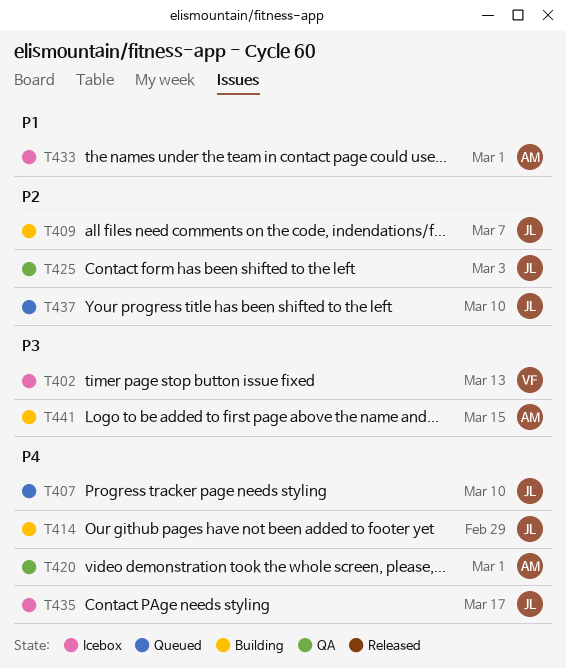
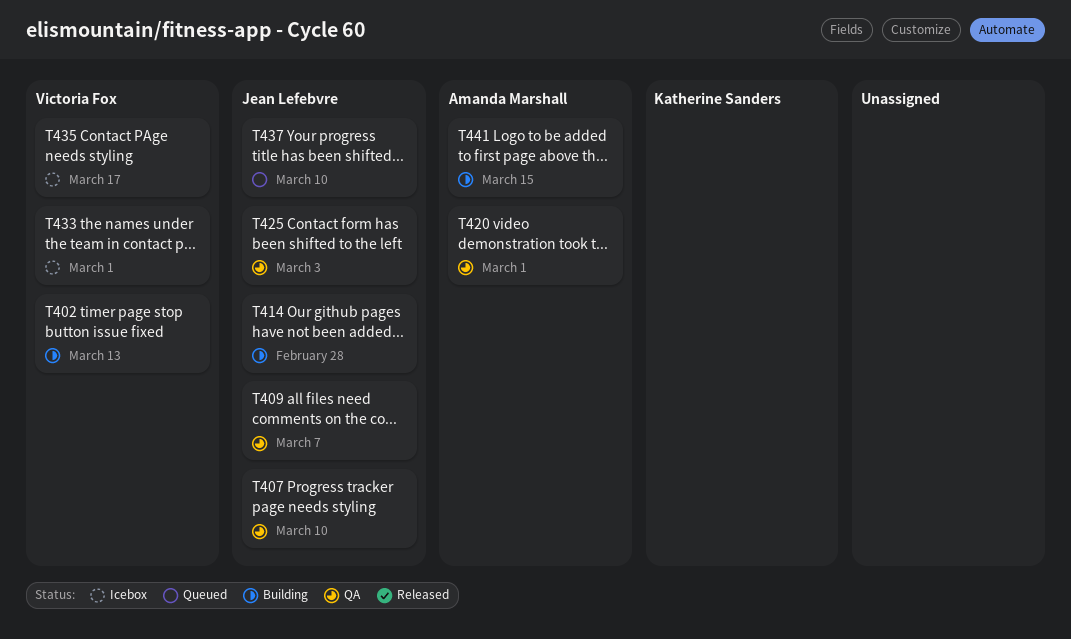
T402, status: Icebox -> Building
T407, status: Queued -> QA
T409, status: Building -> QA
T414, due: Feb 29 -> Feb 28
T433, owner: Amanda Marshall -> Victoria Fox
T435, owner: Jean Lefebvre -> Victoria Fox

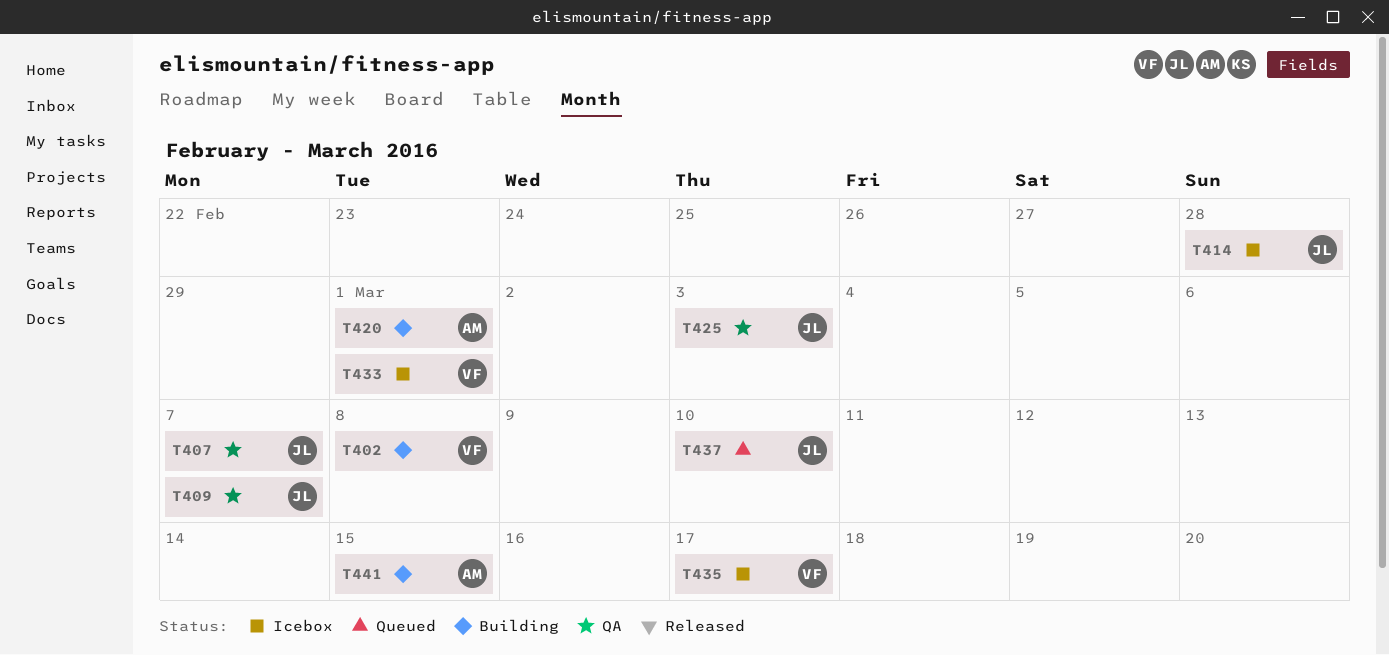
T402, due: Mar 13 -> Mar 8
T407, due: Mar 10 -> Mar 7
T414, status: Building -> Icebox
T420, status: QA -> Building

